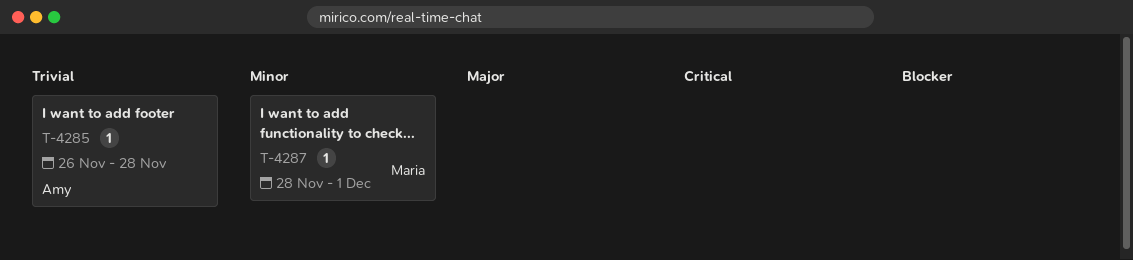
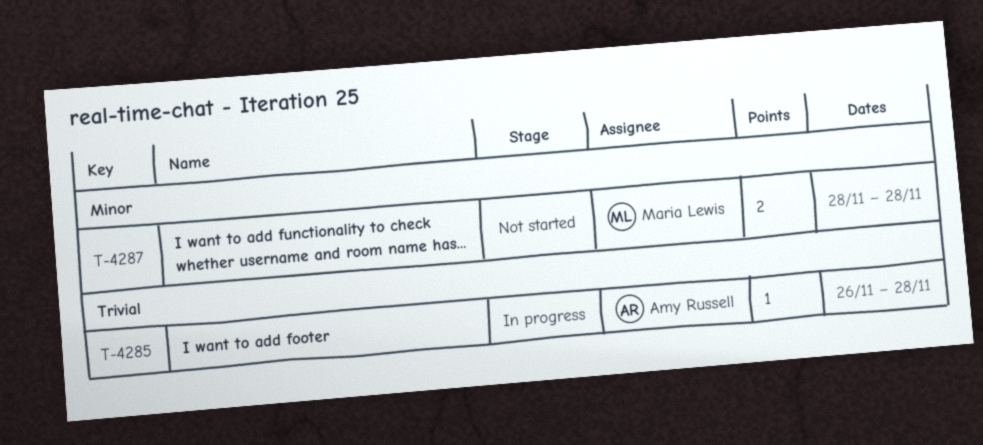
T-4287, estimate: 1 -> 2
T-4287, due: Dec 1 -> Nov 28

